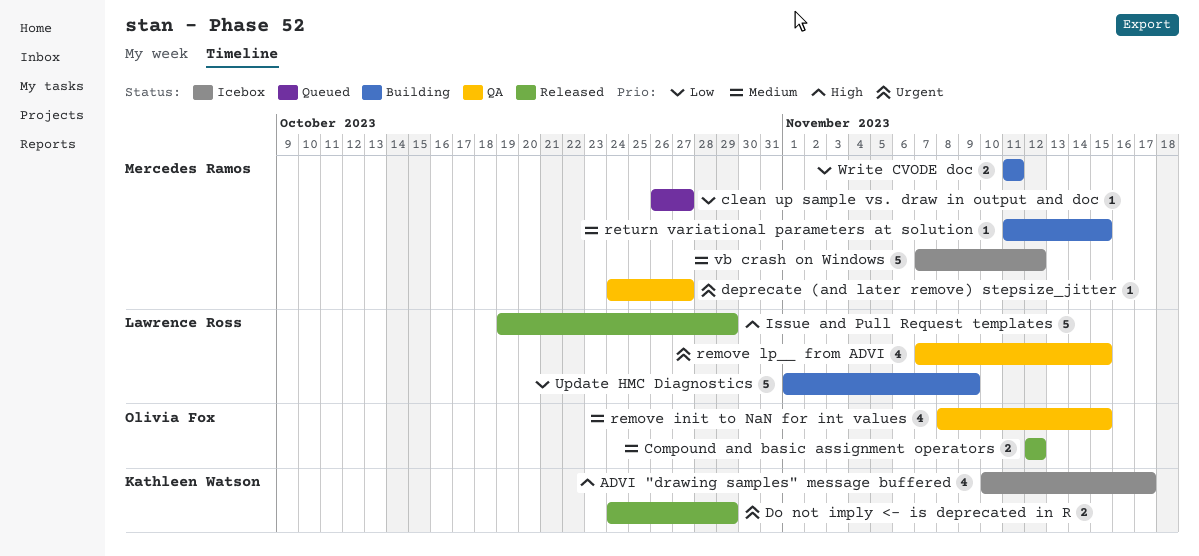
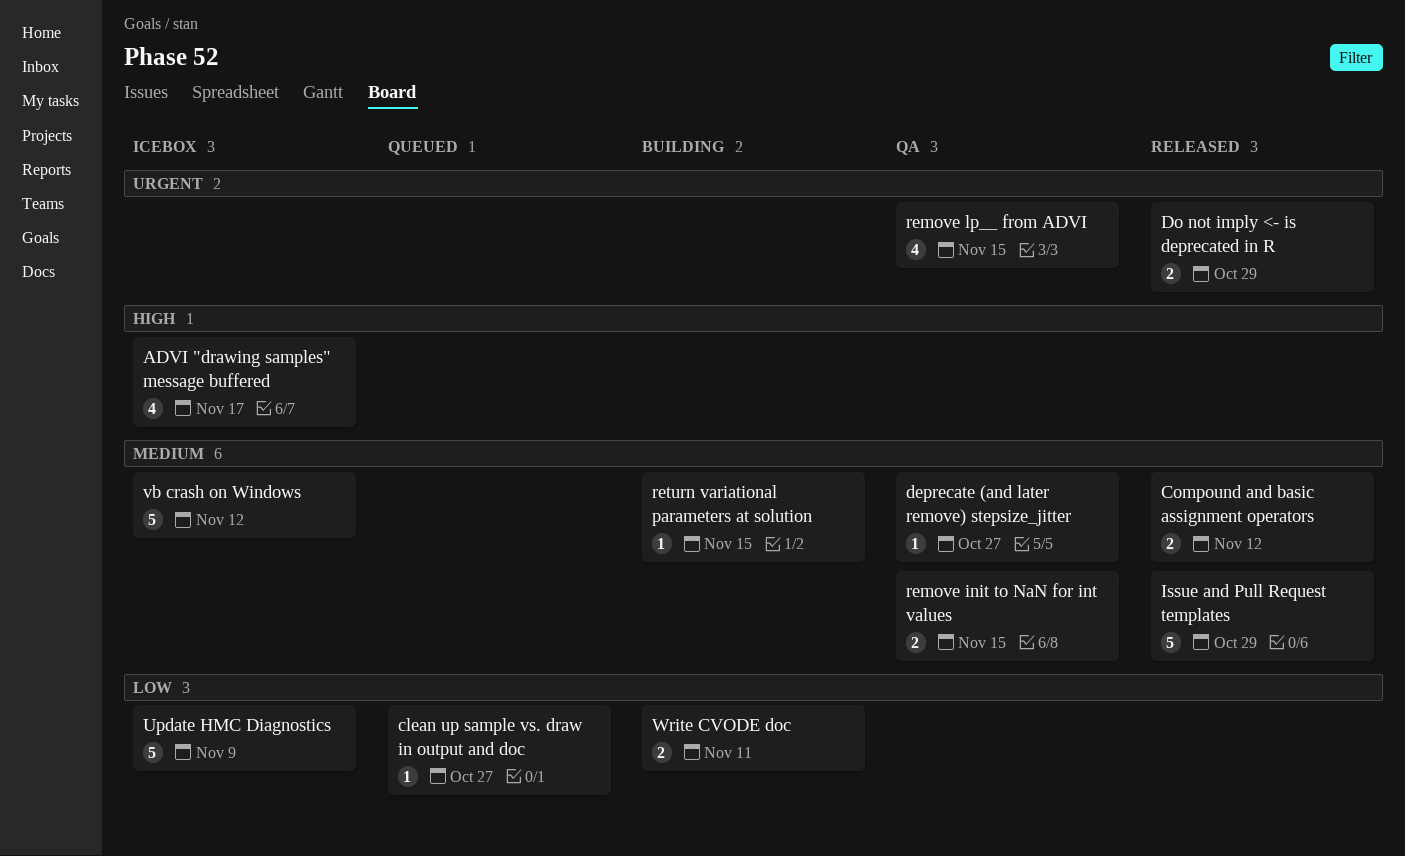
deprecate (and later remove) stepsize_jitter, priority: Urgent -> Medium
Issue and Pull Request templates, priority: High -> Medium
remove init to NaN for int values, estimate: 4 -> 2
Update HMC Diagnostics, status: Building -> Icebox

